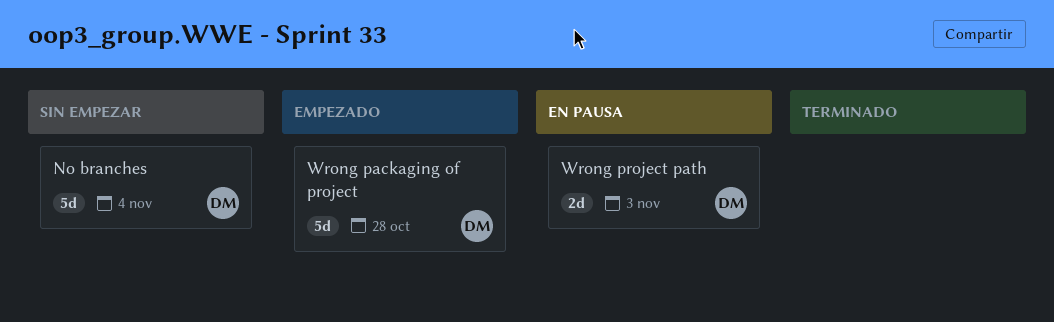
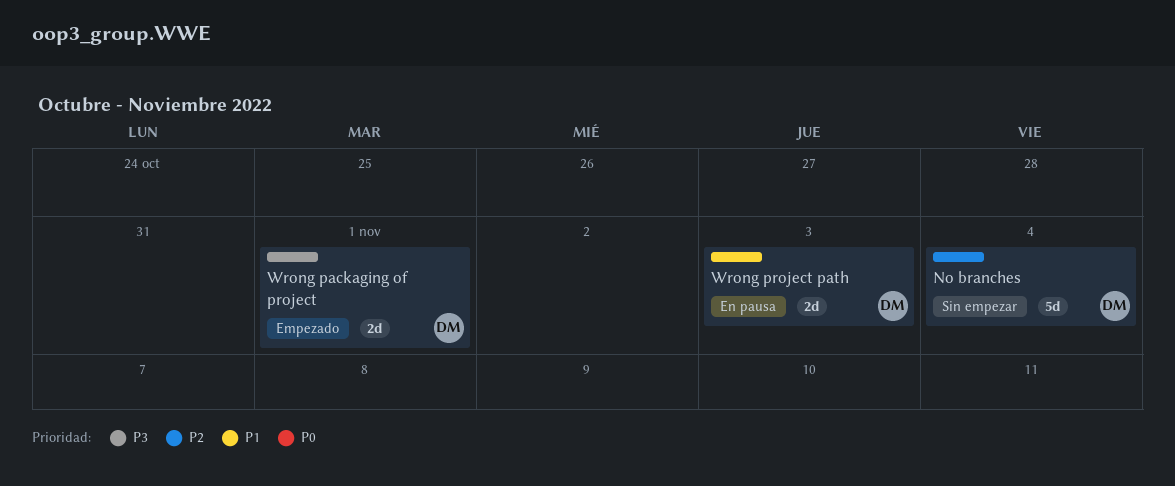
Wrong packaging of project, estimate: 5d -> 2d
Wrong packaging of project, due: Oct 28 -> Nov 1

